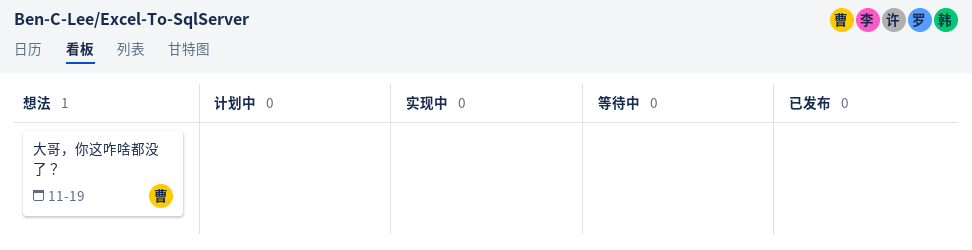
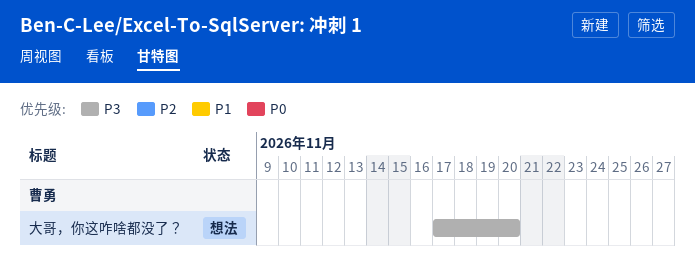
大哥，你这咋啥都没了？, due: Nov 19 -> Nov 20

